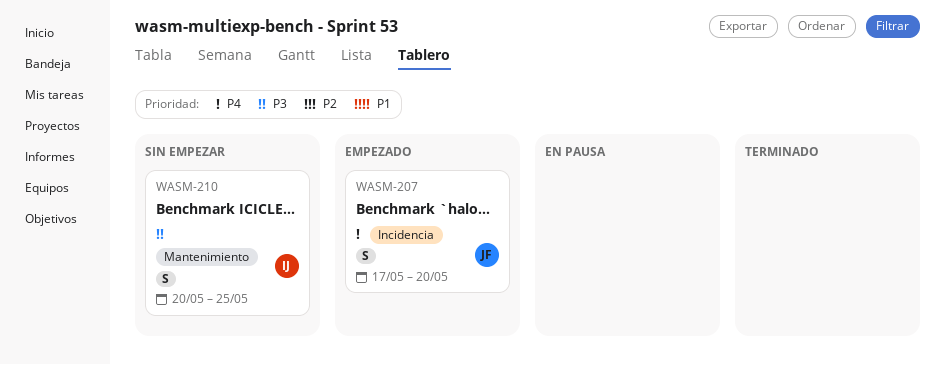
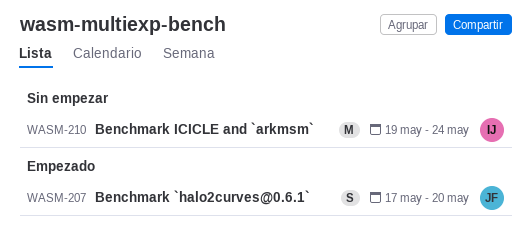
WASM-210, estimate: S -> M
WASM-210, start: May 20 -> May 19
WASM-210, due: May 25 -> May 24

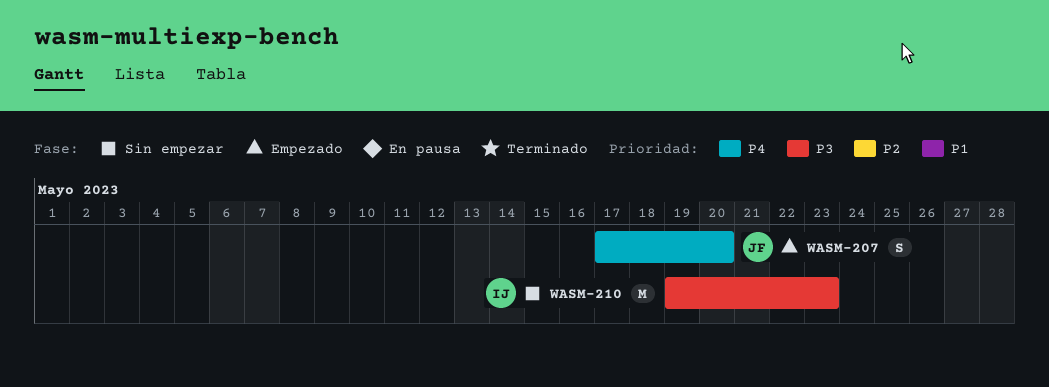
WASM-210, due: May 24 -> May 23

